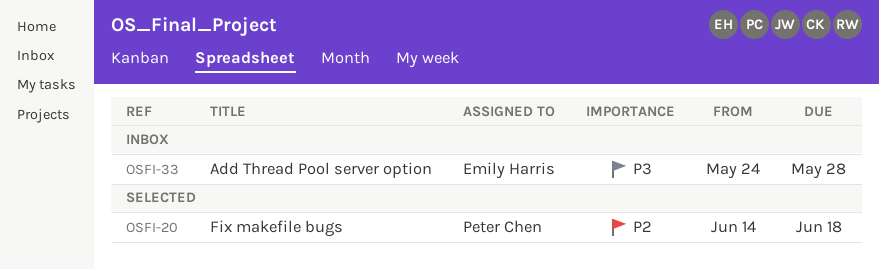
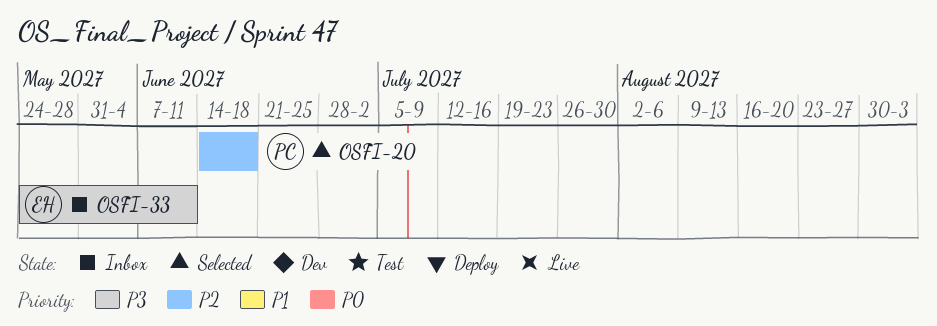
OSFI-33, due: May 28 -> Jun 11

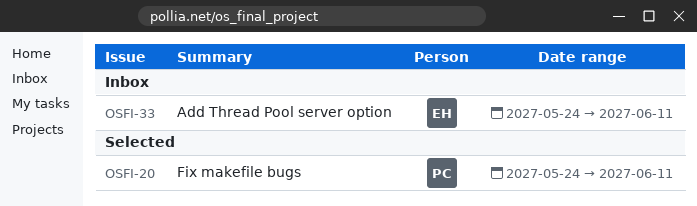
OSFI-20, start: Jun 14 -> May 24
OSFI-20, due: Jun 18 -> Jun 11

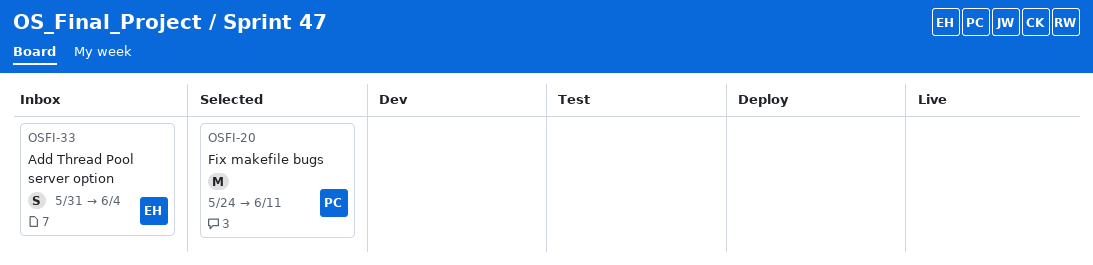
OSFI-33, start: May 24 -> May 31
OSFI-33, due: Jun 11 -> Jun 4

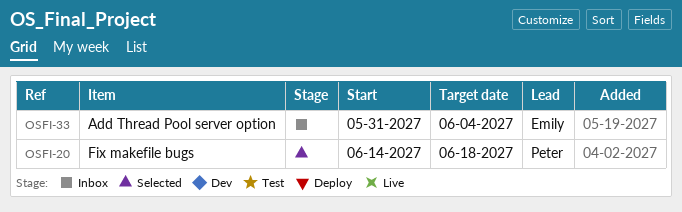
OSFI-20, start: May 24 -> Jun 14
OSFI-20, due: Jun 11 -> Jun 18

